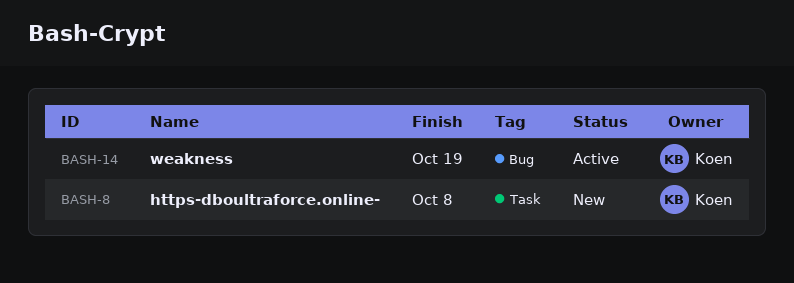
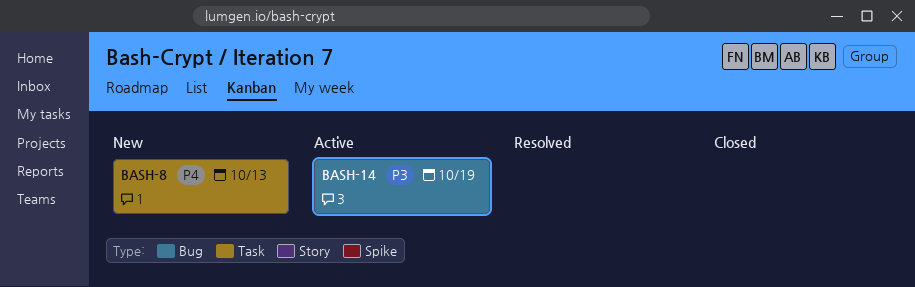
BASH-8, due: Oct 8 -> Oct 13

